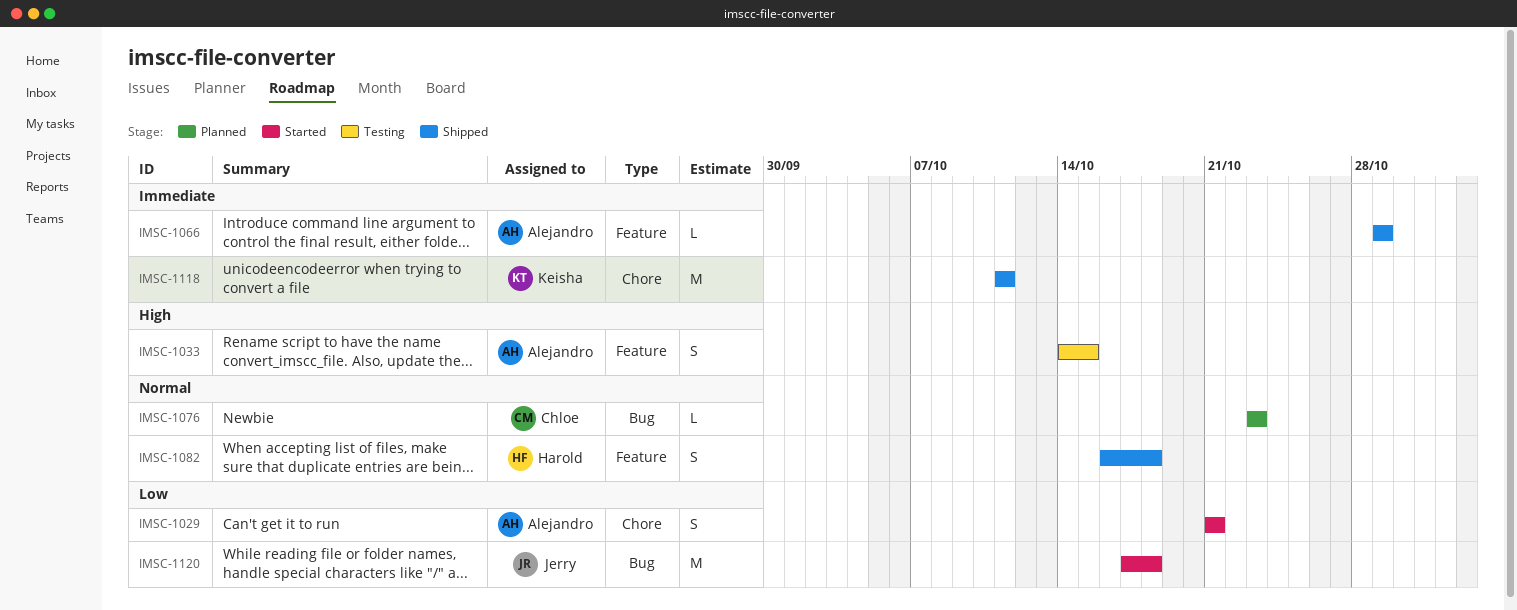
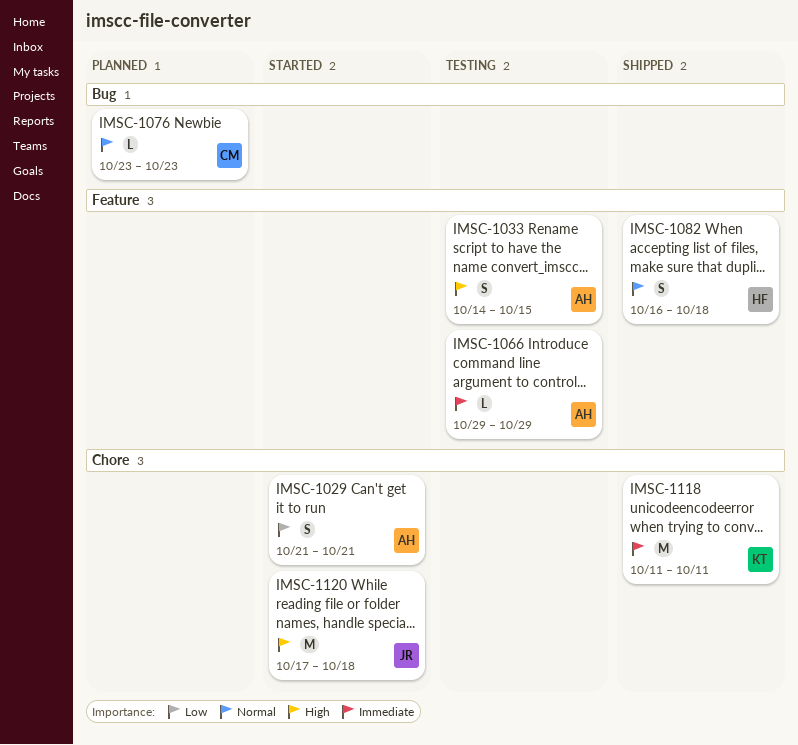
IMSC-1066, status: Shipped -> Testing
IMSC-1120, priority: Low -> High
IMSC-1120, label: Bug -> Chore

